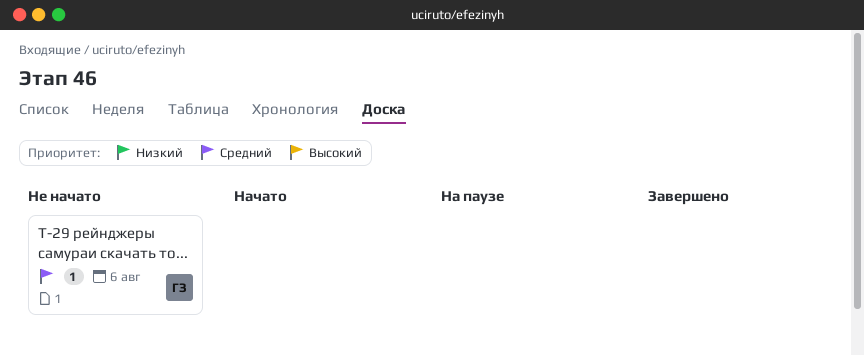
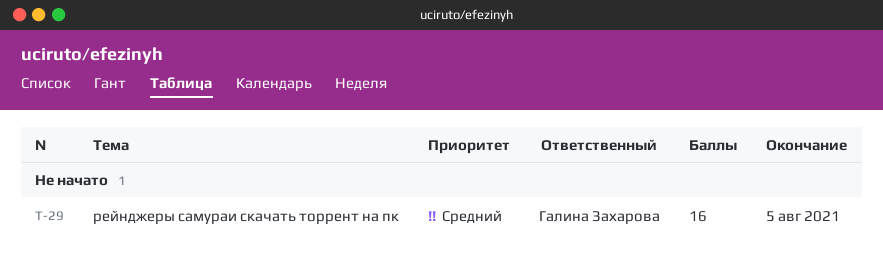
T-29, estimate: 1 -> 16
T-29, due: Aug 6 -> Aug 5

